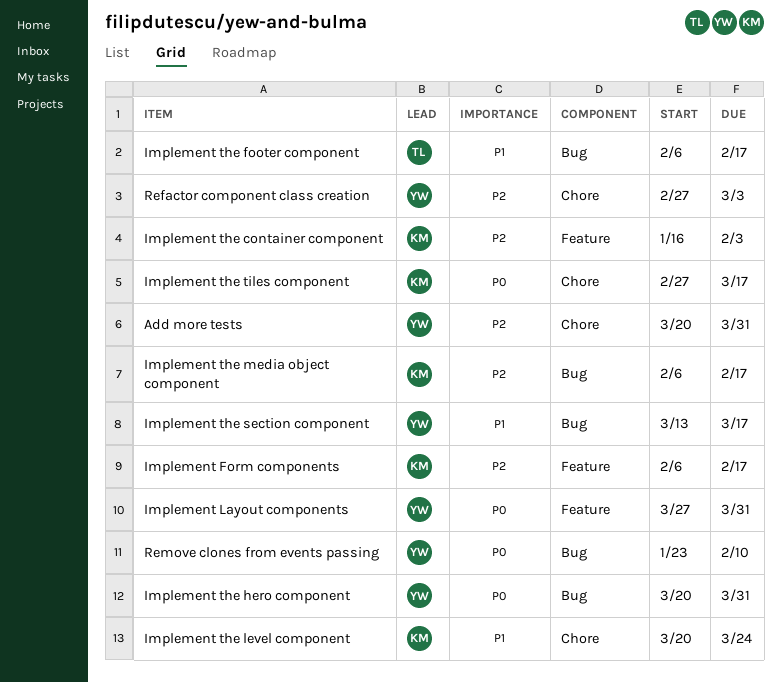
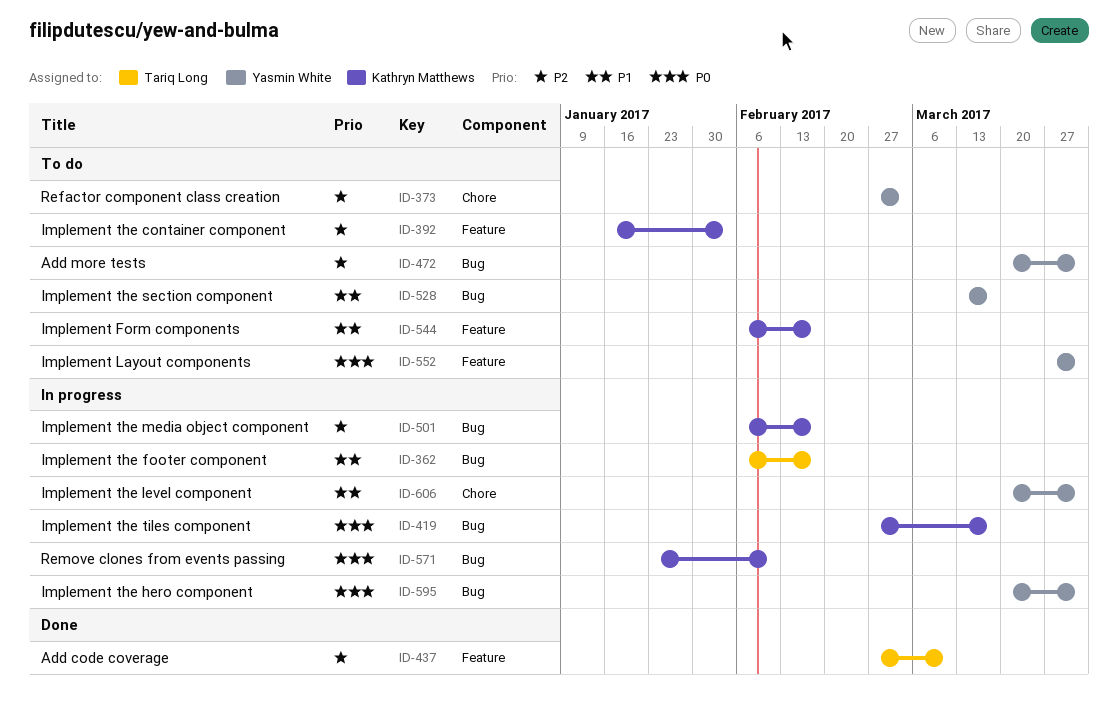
Add code coverage: none -> present
Add more tests, label: Chore -> Bug
Implement Form components, priority: P2 -> P1
Implement the level component, owner: Kathryn Matthews -> Yasmin White
Implement the level component, due: Mar 24 -> Mar 31
Implement the tiles component, label: Chore -> Bug
Remove clones from events passing, owner: Yasmin White -> Kathryn Matthews

